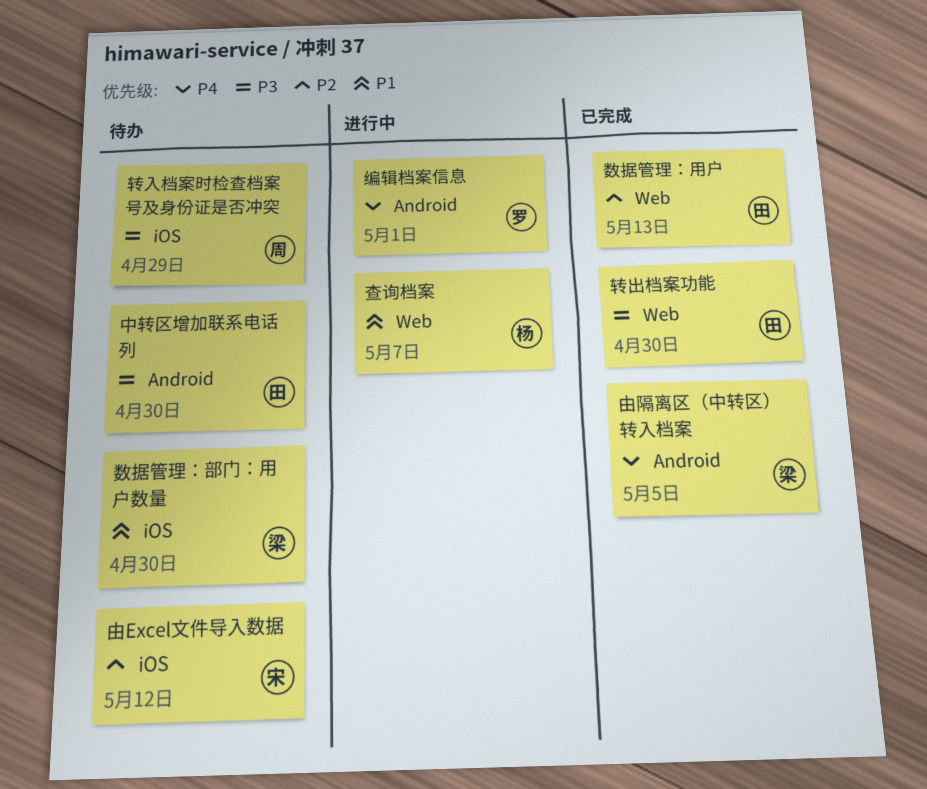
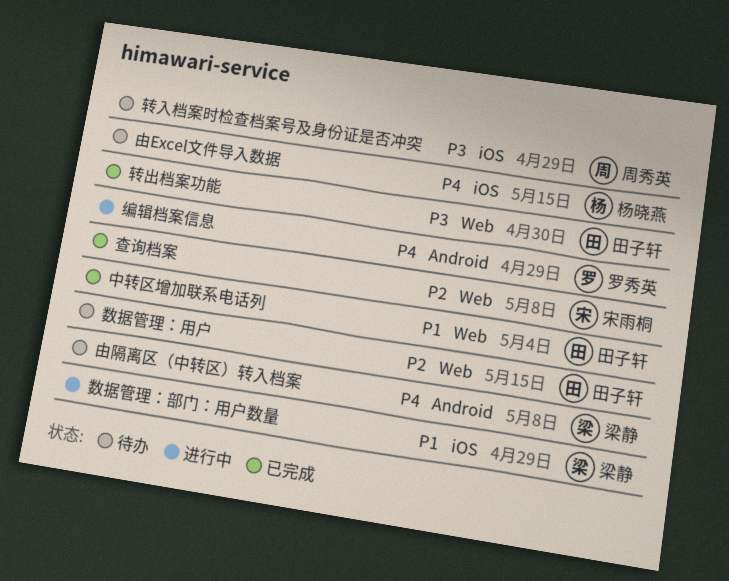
中转区增加联系电话列, status: 待办 -> 已完成
中转区增加联系电话列, priority: P3 -> P1
中转区增加联系电话列, label: Android -> Web
中转区增加联系电话列, due: Apr 30 -> May 4
数据管理：用户, status: 已完成 -> 待办
数据管理：用户, due: May 13 -> May 15
数据管理：部门：用户数量, status: 待办 -> 进行中
数据管理：部门：用户数量, due: Apr 30 -> Apr 29
查询档案, status: 进行中 -> 已完成
查询档案, owner: 杨晓燕 -> 宋雨桐
查询档案, priority: P1 -> P2
查询档案, due: May 7 -> May 8
由Excel文件导入数据, owner: 宋雨桐 -> 杨晓燕
由Excel文件导入数据, priority: P2 -> P4
由Excel文件导入数据, due: May 12 -> May 15
由隔离区（中转区）转入档案, status: 已完成 -> 待办
由隔离区（中转区）转入档案, due: May 5 -> May 8
编辑档案信息, due: May 1 -> Apr 29

